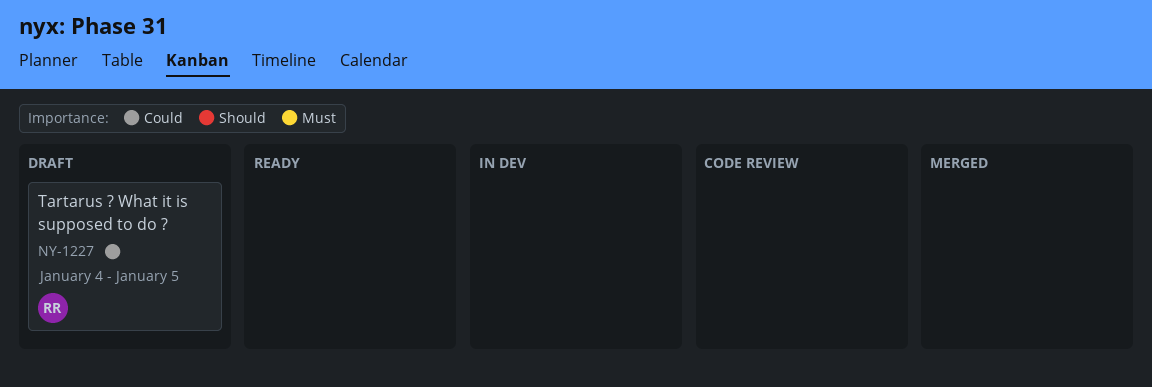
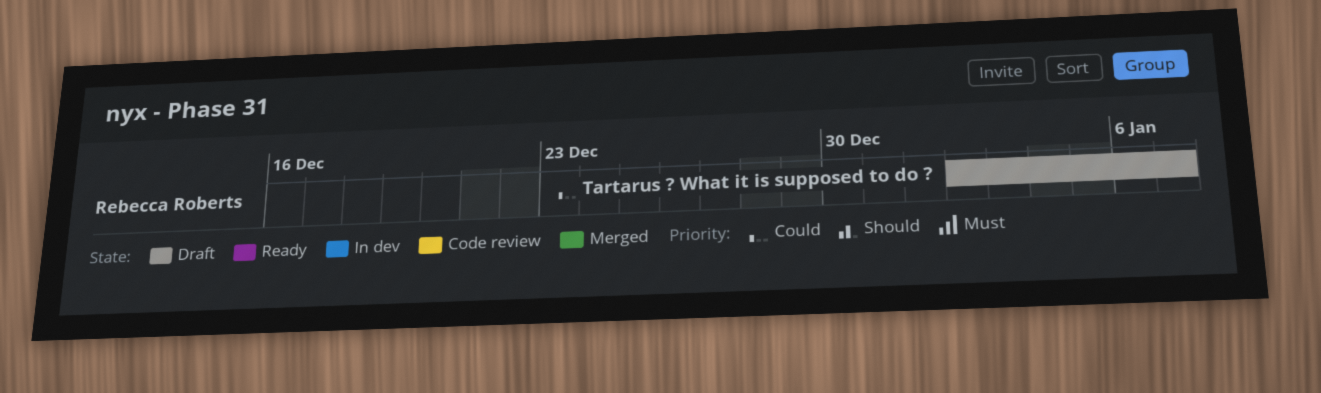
Tartarus ? What it is supposed to do ?, start: Jan 4 -> Jan 2
Tartarus ? What it is supposed to do ?, due: Jan 5 -> Jan 7

